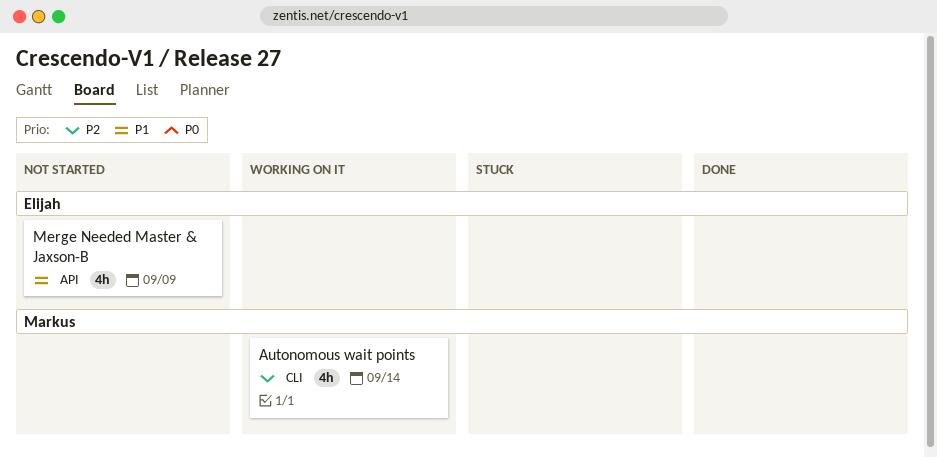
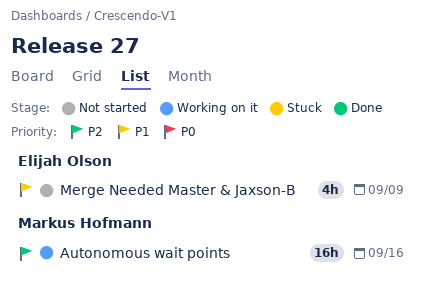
Autonomous wait points, estimate: 4h -> 16h
Autonomous wait points, due: Sep 14 -> Sep 16

